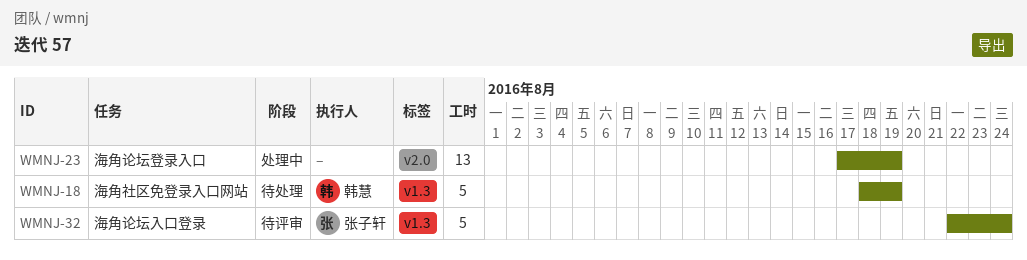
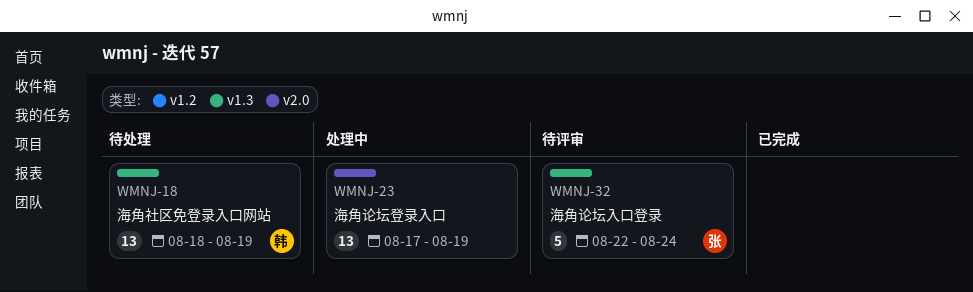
WMNJ-18, estimate: 5 -> 13

